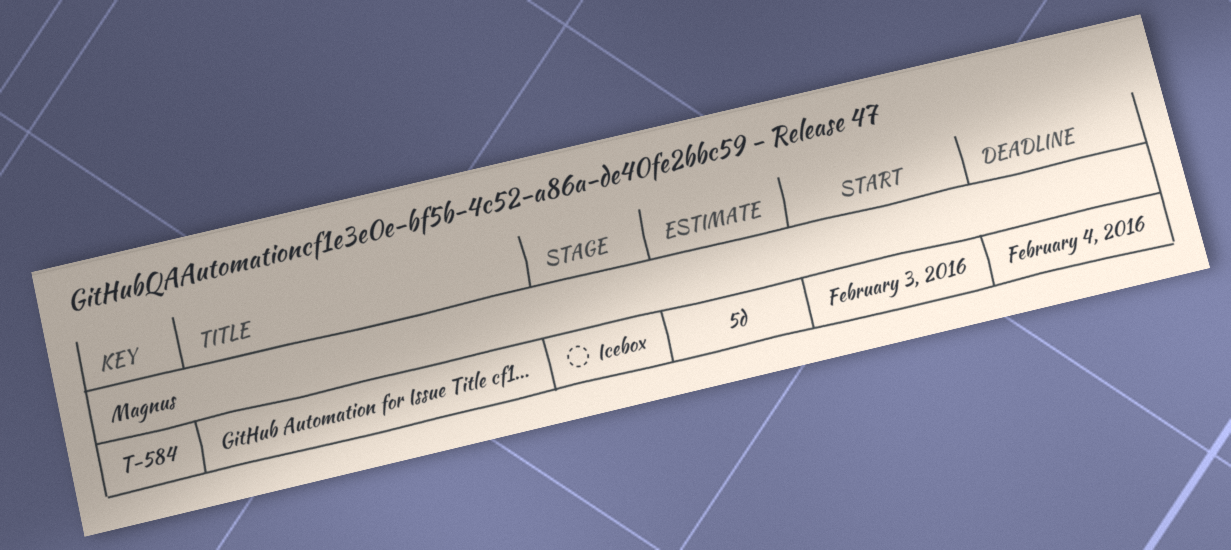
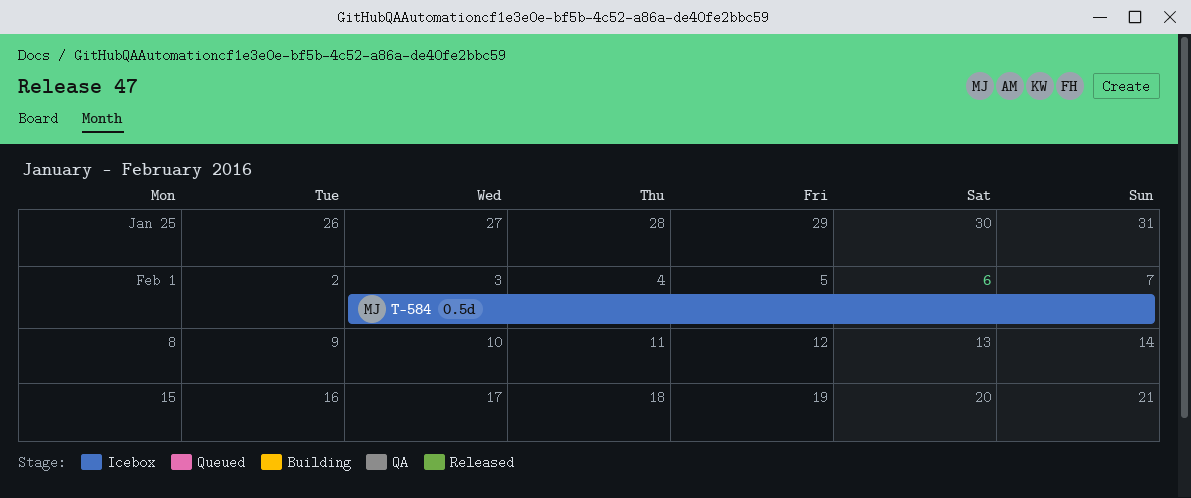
T-584, estimate: 5d -> 0.5d
T-584, due: Feb 4 -> Feb 7

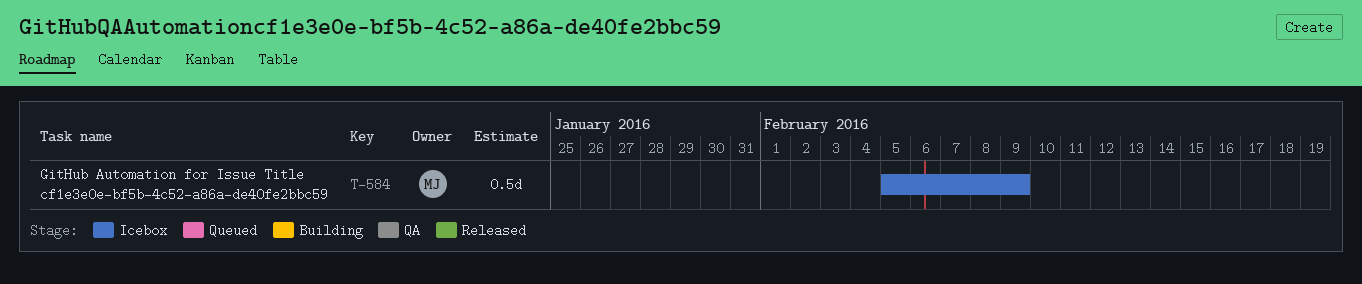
T-584, start: Feb 3 -> Feb 5
T-584, due: Feb 7 -> Feb 9

